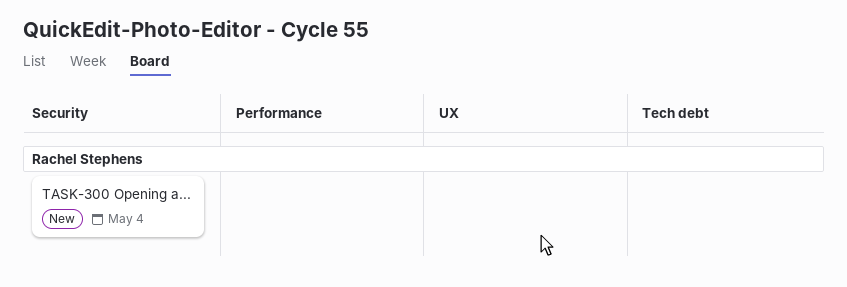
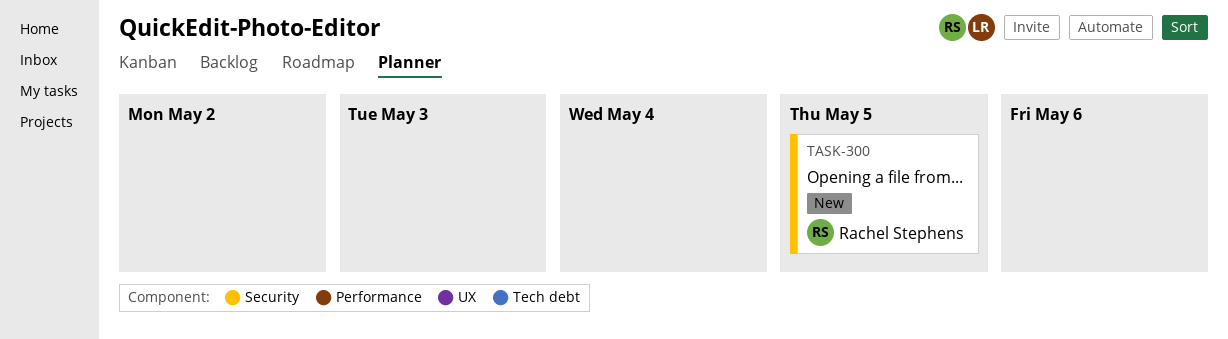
TASK-300, due: May 4 -> May 5

